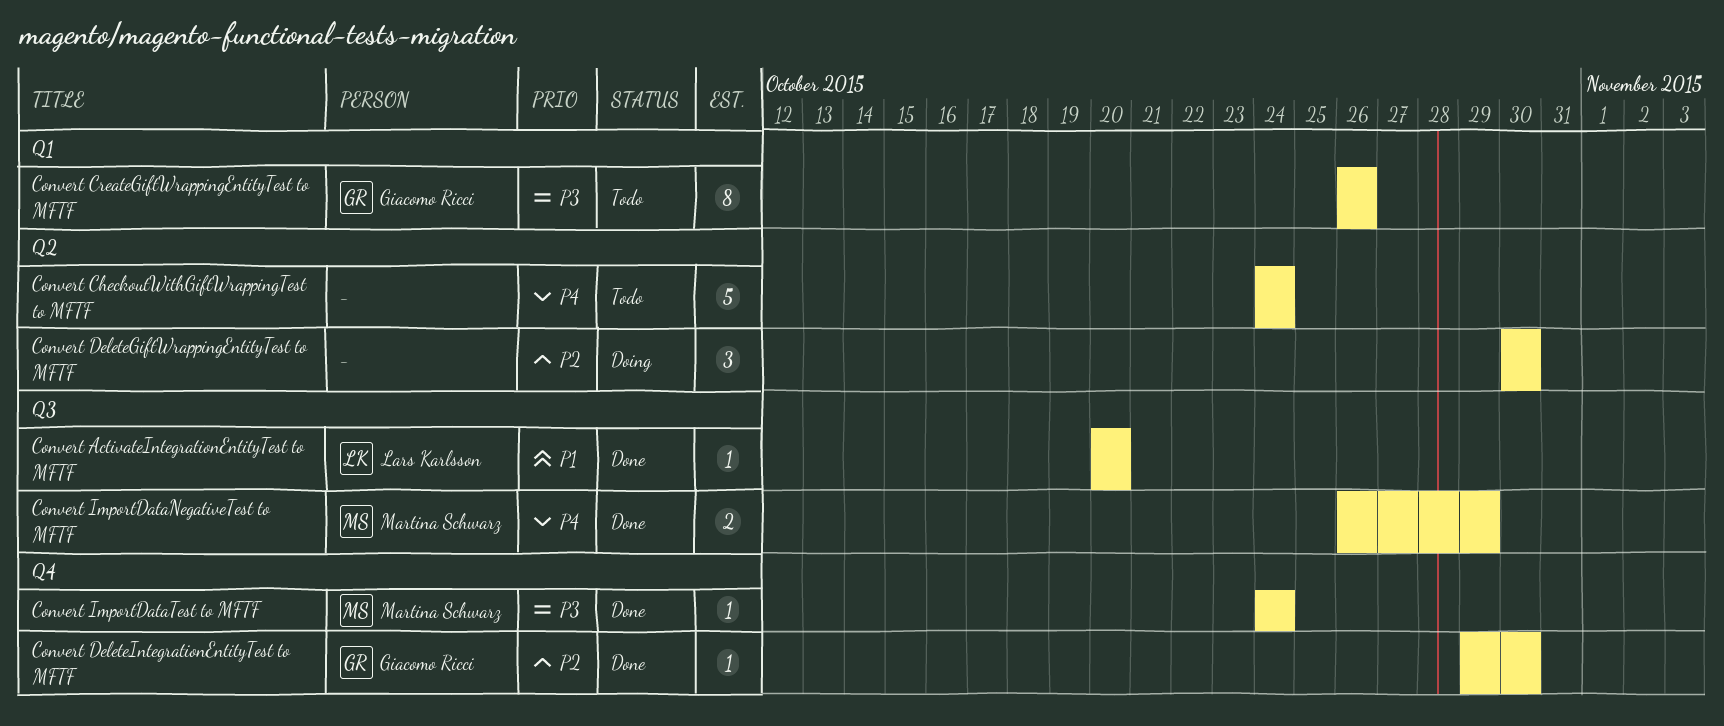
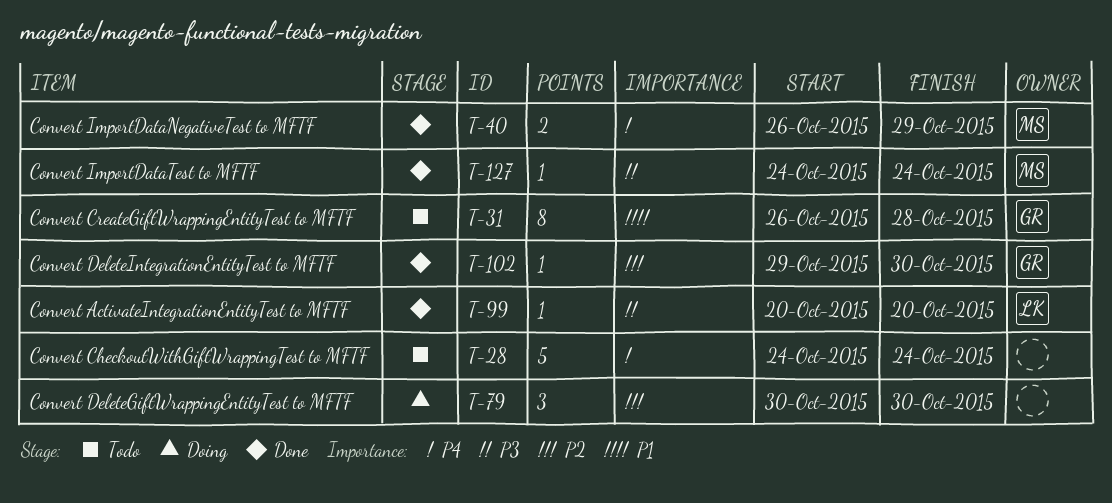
Convert ActivateIntegrationEntityTest to MFTF, priority: P1 -> P3
Convert CreateGiftWrappingEntityTest to MFTF, priority: P3 -> P1
Convert CreateGiftWrappingEntityTest to MFTF, due: Oct 26 -> Oct 28

